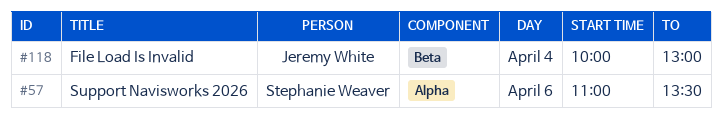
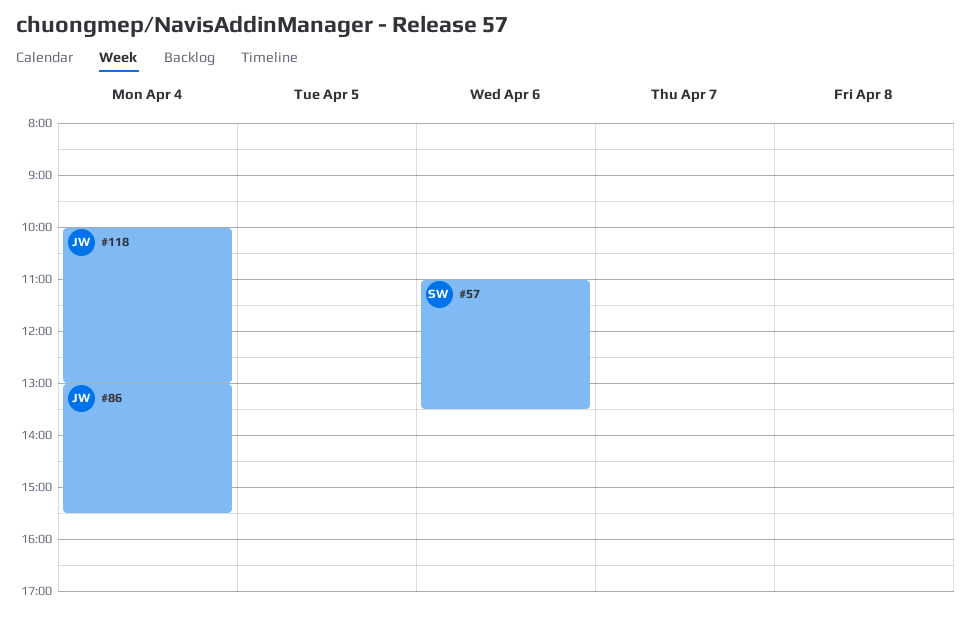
#86: none -> present

